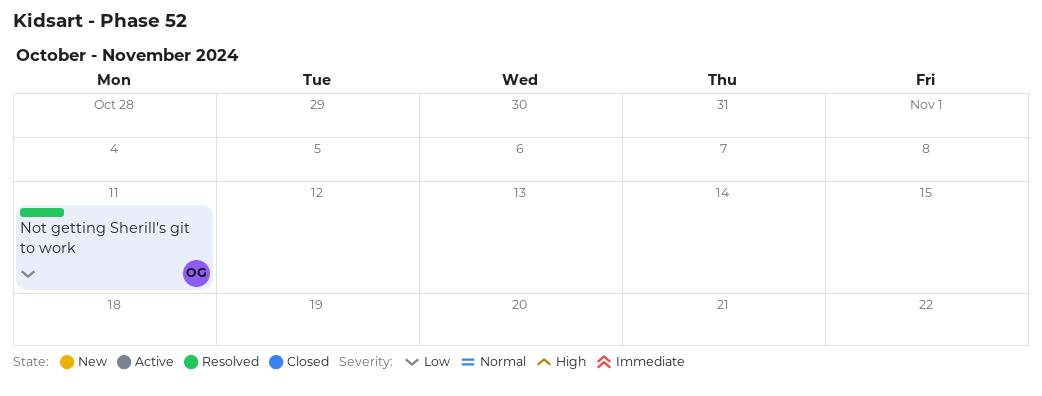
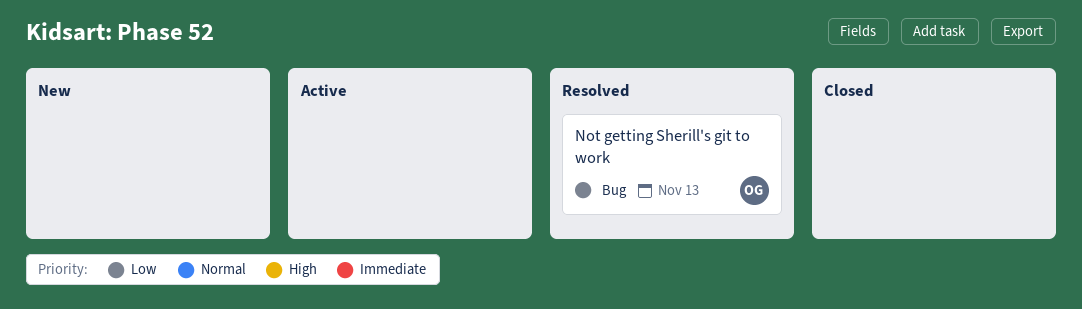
Not getting Sherill's git to work, due: Nov 11 -> Nov 13

